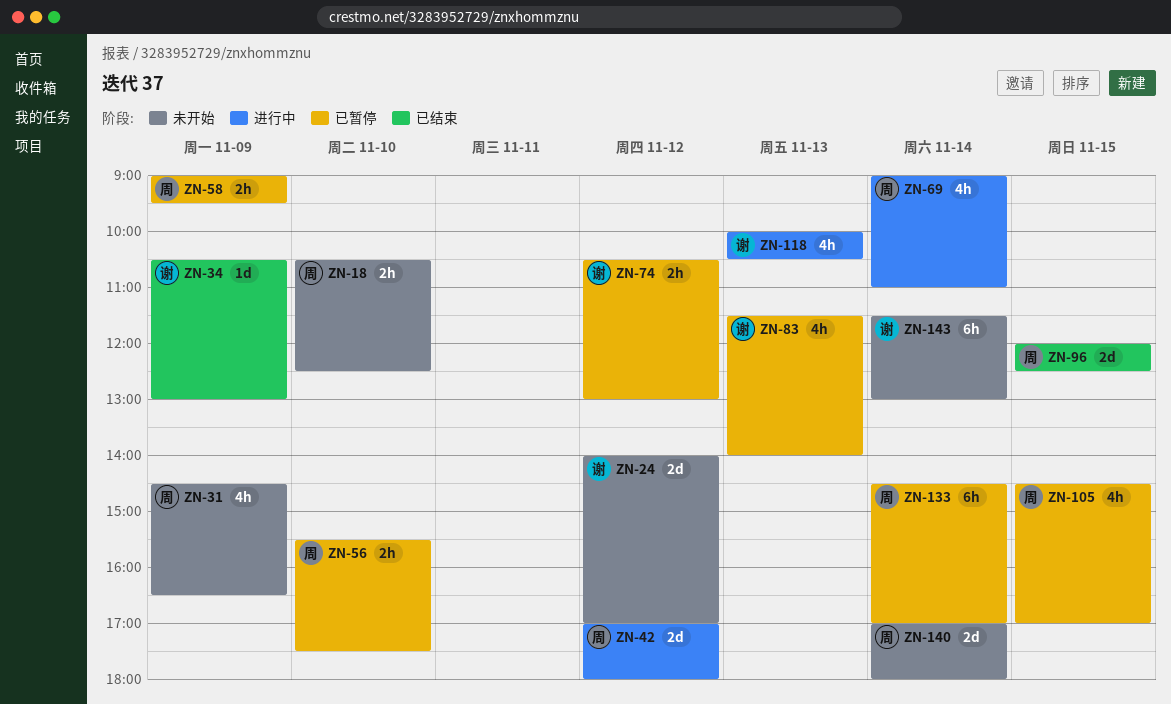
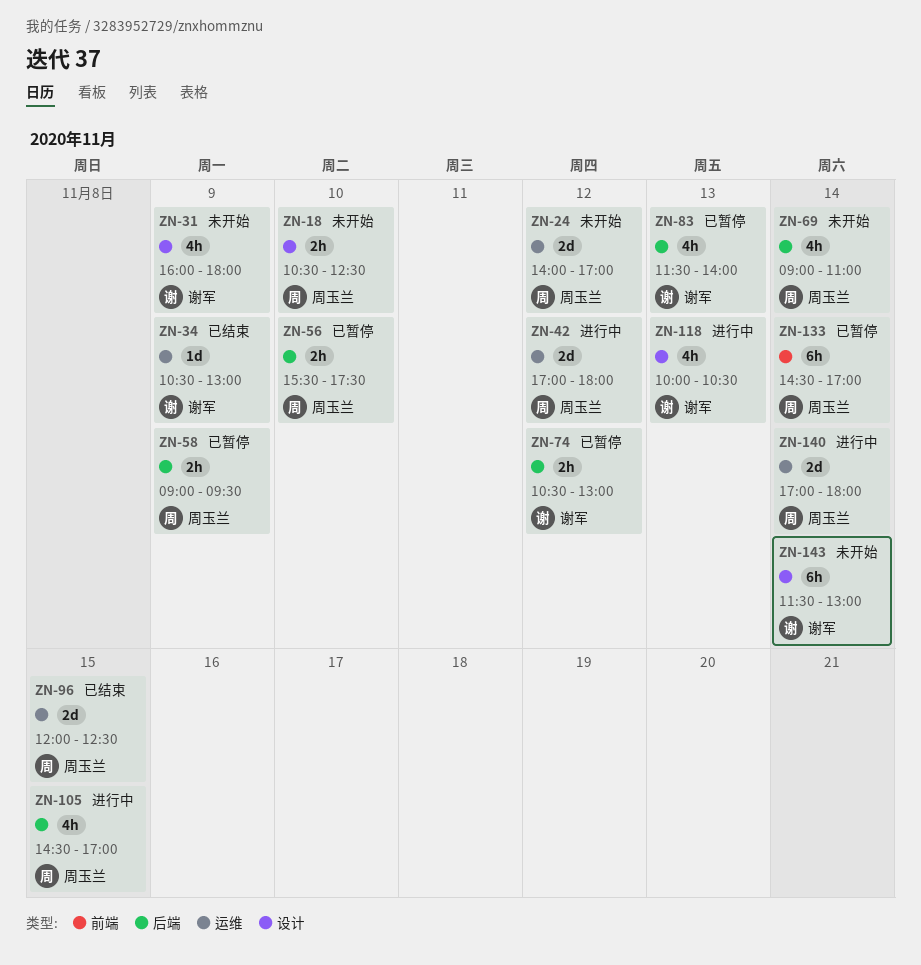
ZN-24, owner: 谢军 -> 周玉兰
ZN-31, owner: 周玉兰 -> 谢军
ZN-31, begins: 14:30 -> 16:00
ZN-31, ends: 16:30 -> 18:00
ZN-69, status: 进行中 -> 未开始
ZN-105, status: 已暂停 -> 进行中
ZN-140, status: 未开始 -> 进行中

